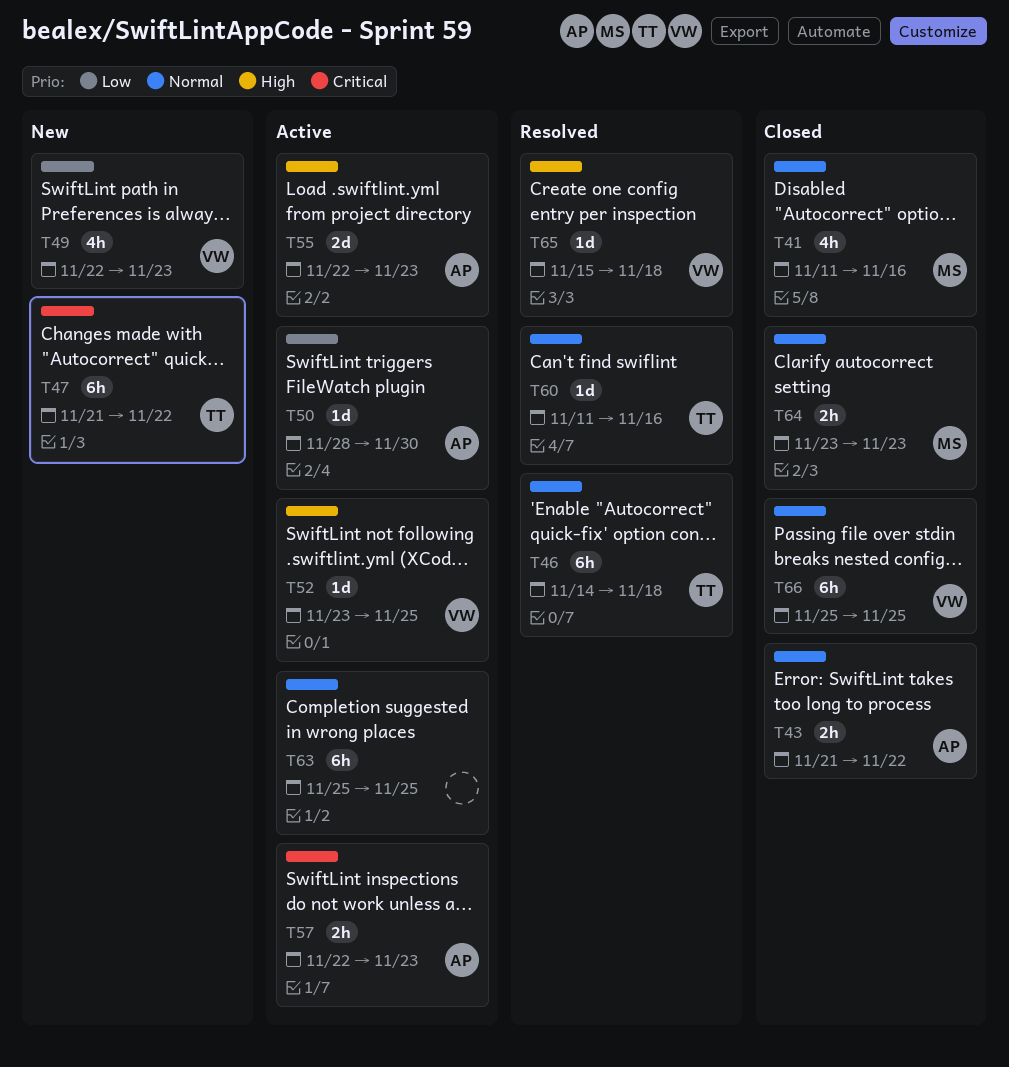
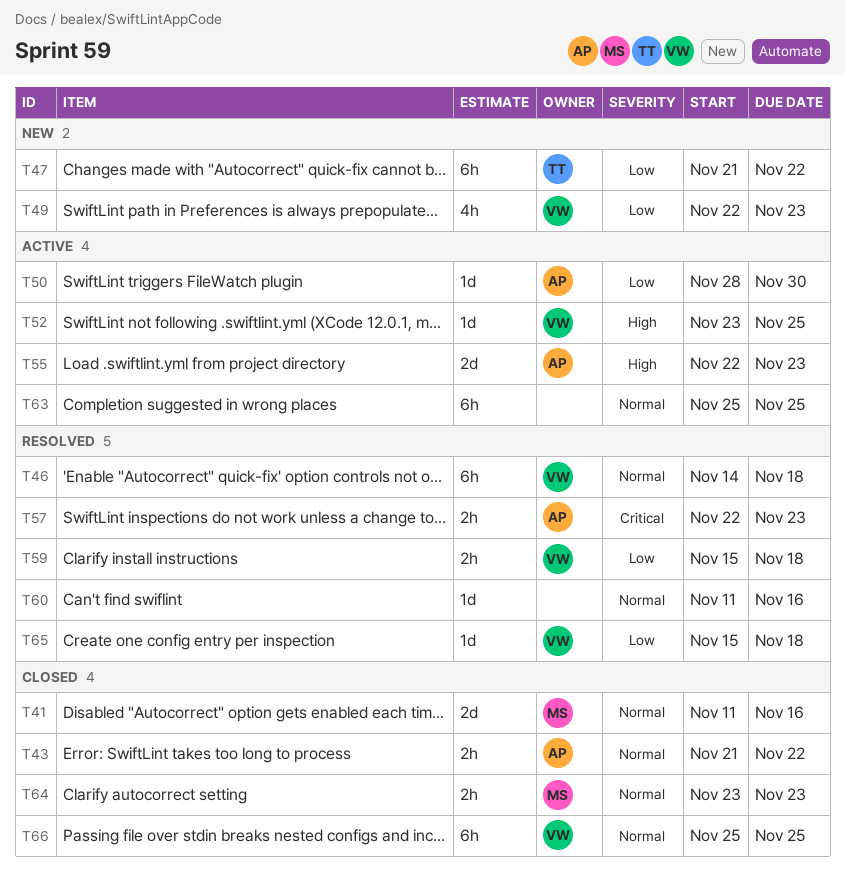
T41, estimate: 4h -> 2d
T46, owner: TT -> VW
T47, priority: Critical -> Low
T57, status: Active -> Resolved
T59: none -> present
T60, owner: TT -> none
T65, priority: High -> Low

